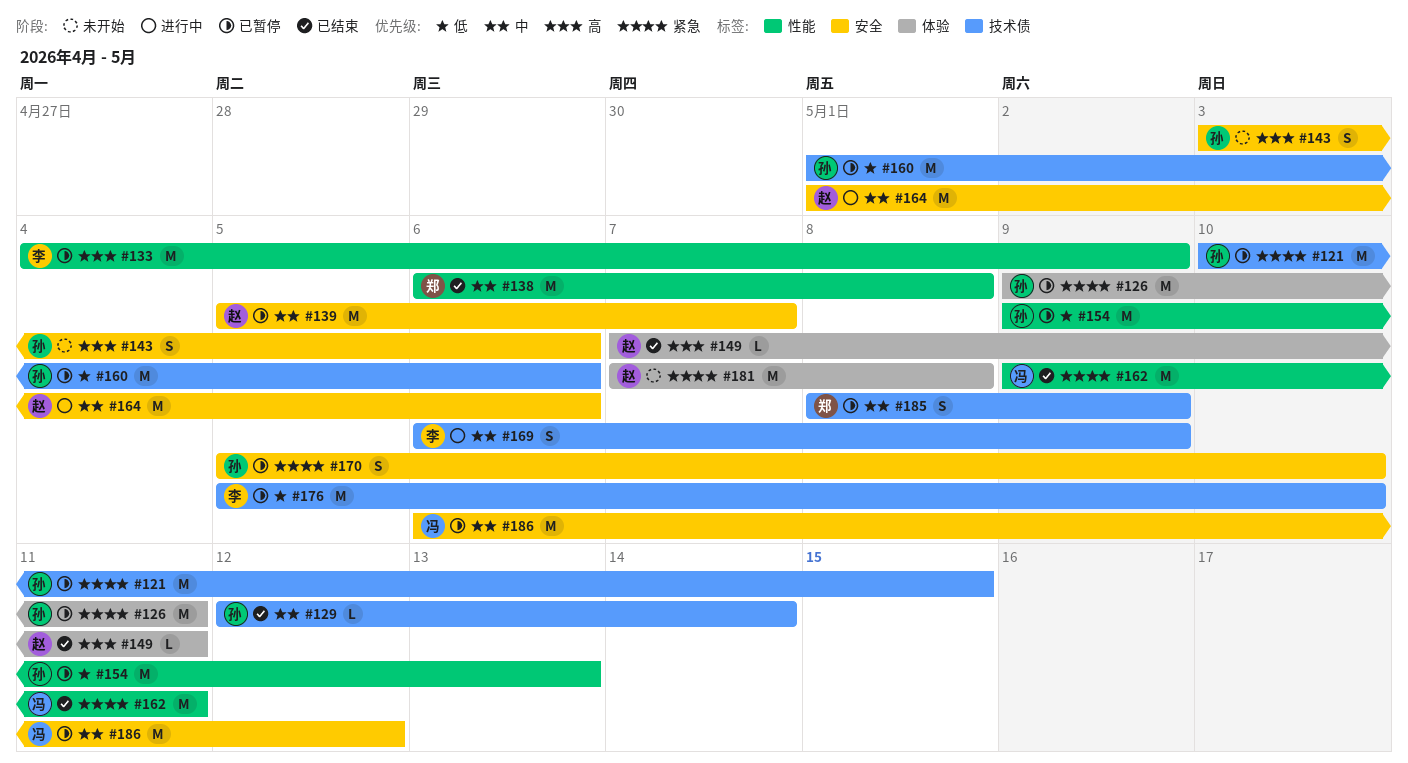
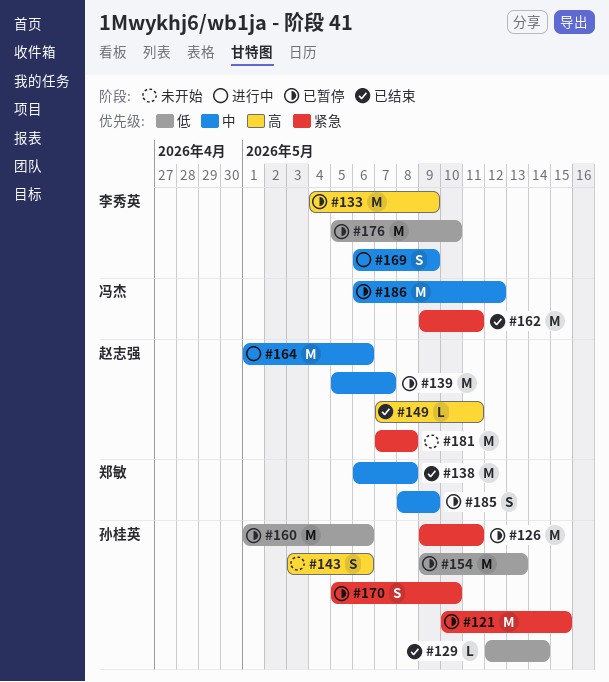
#129, priority: 中 -> 低

